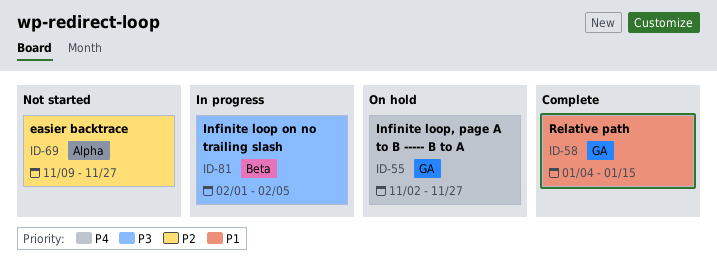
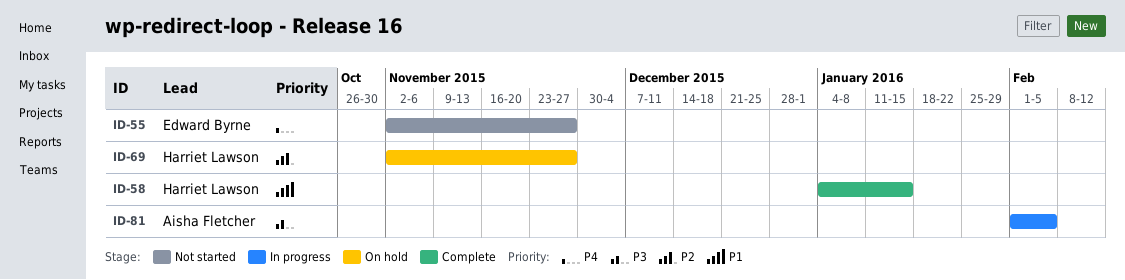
ID-55, status: On hold -> Not started
ID-69, status: Not started -> On hold
ID-69, start: Nov 9 -> Nov 2

